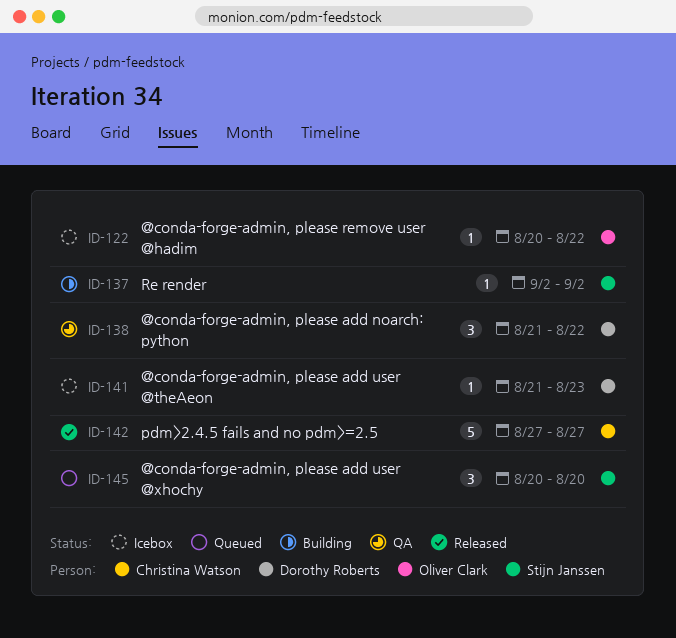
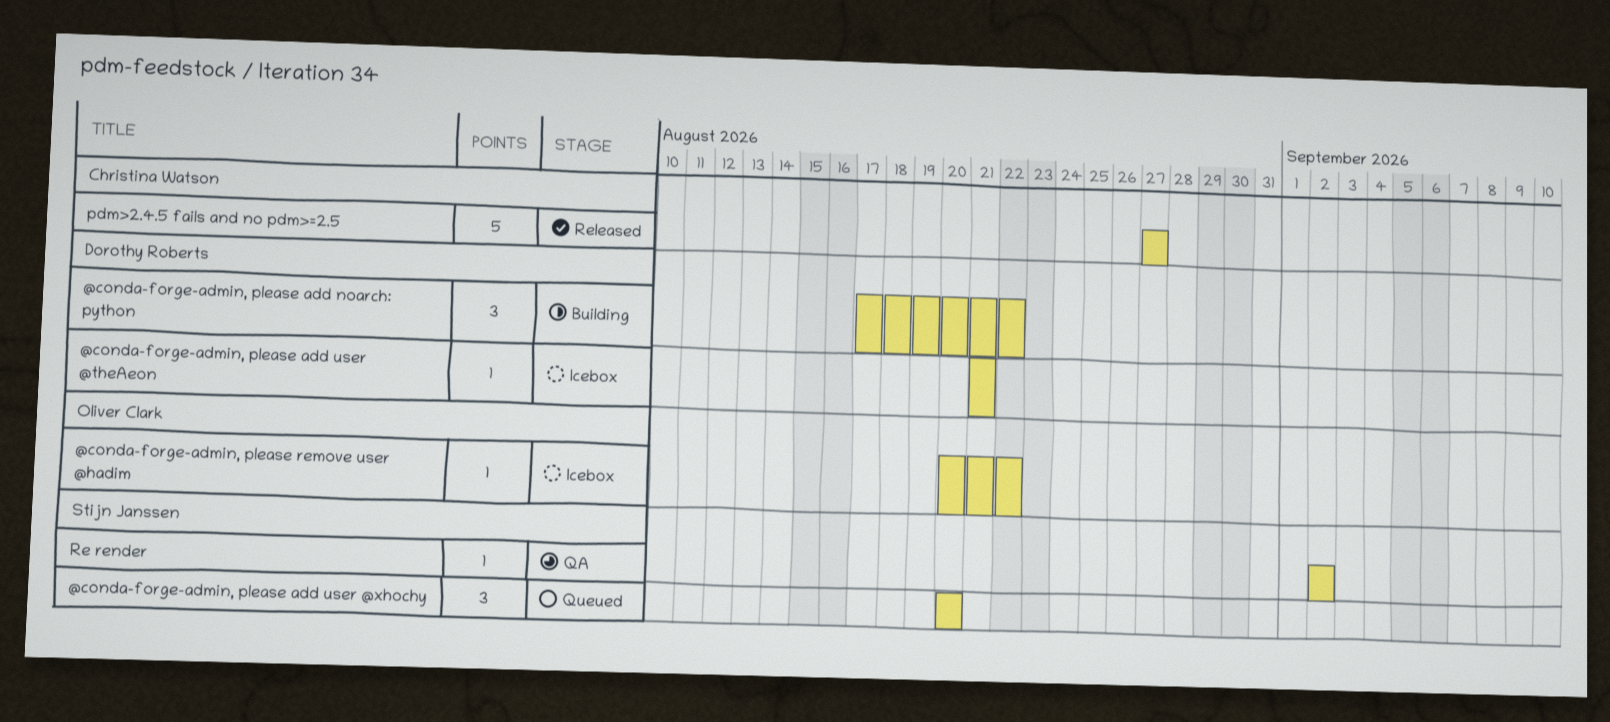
@conda-forge-admin, please add noarch: python, status: QA -> Building
@conda-forge-admin, please add noarch: python, start: Aug 21 -> Aug 17
@conda-forge-admin, please add user @theAeon, due: Aug 23 -> Aug 21
Re render, status: Building -> QA

